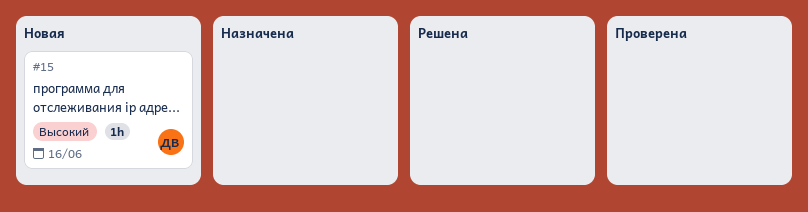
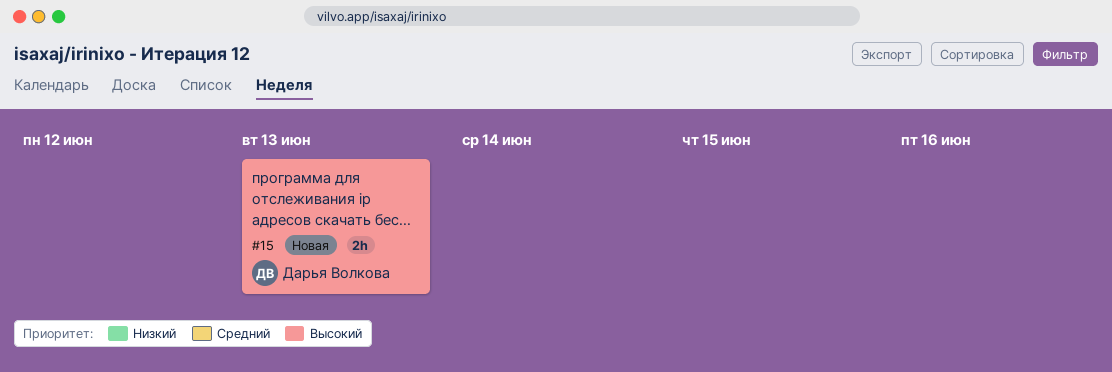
#15, estimate: 1h -> 2h
#15, due: Jun 16 -> Jun 13

